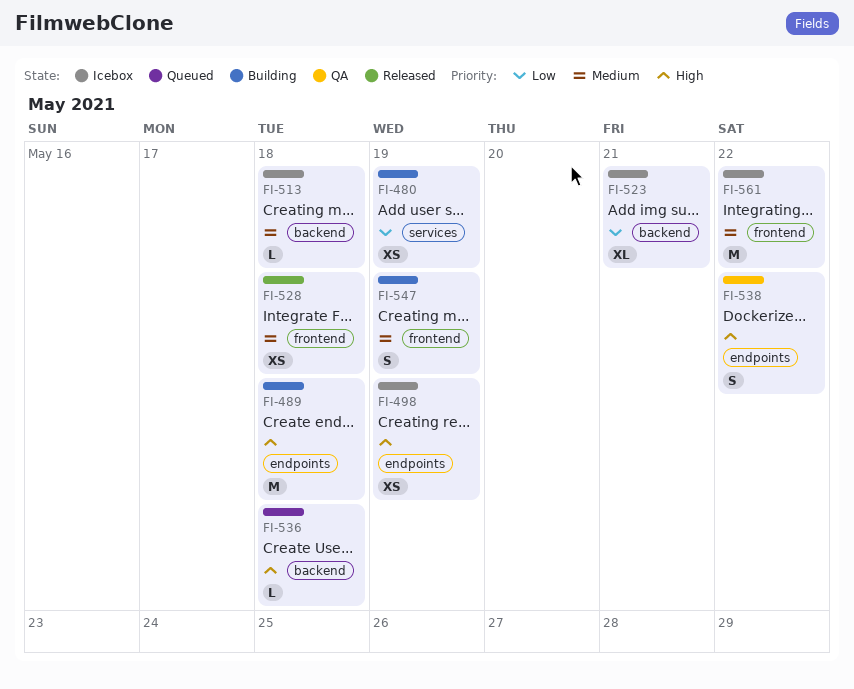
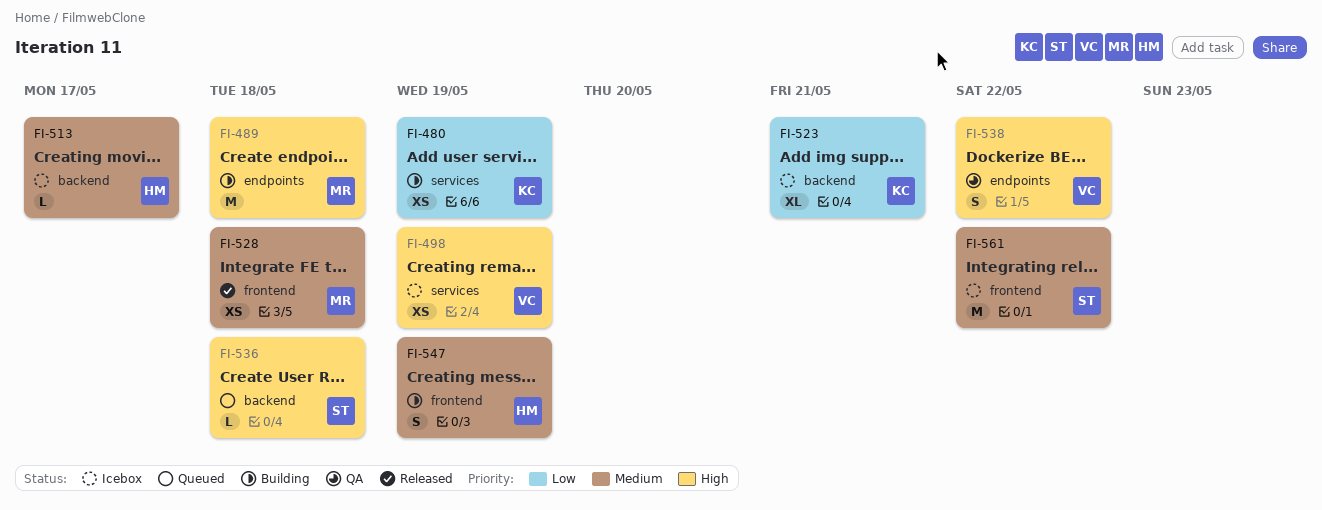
FI-498, label: endpoints -> services
FI-513, due: May 18 -> May 17

